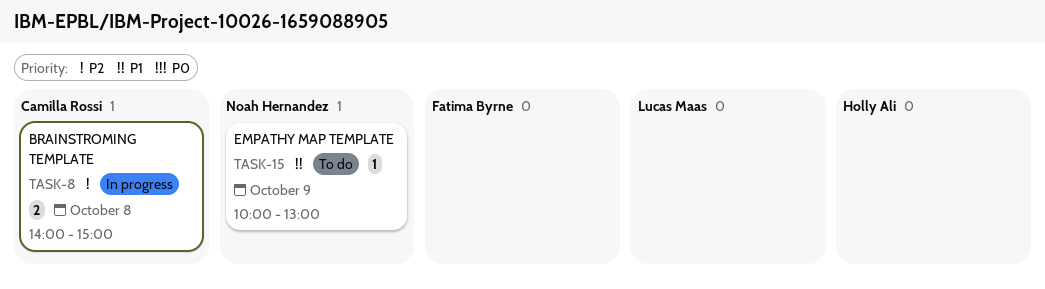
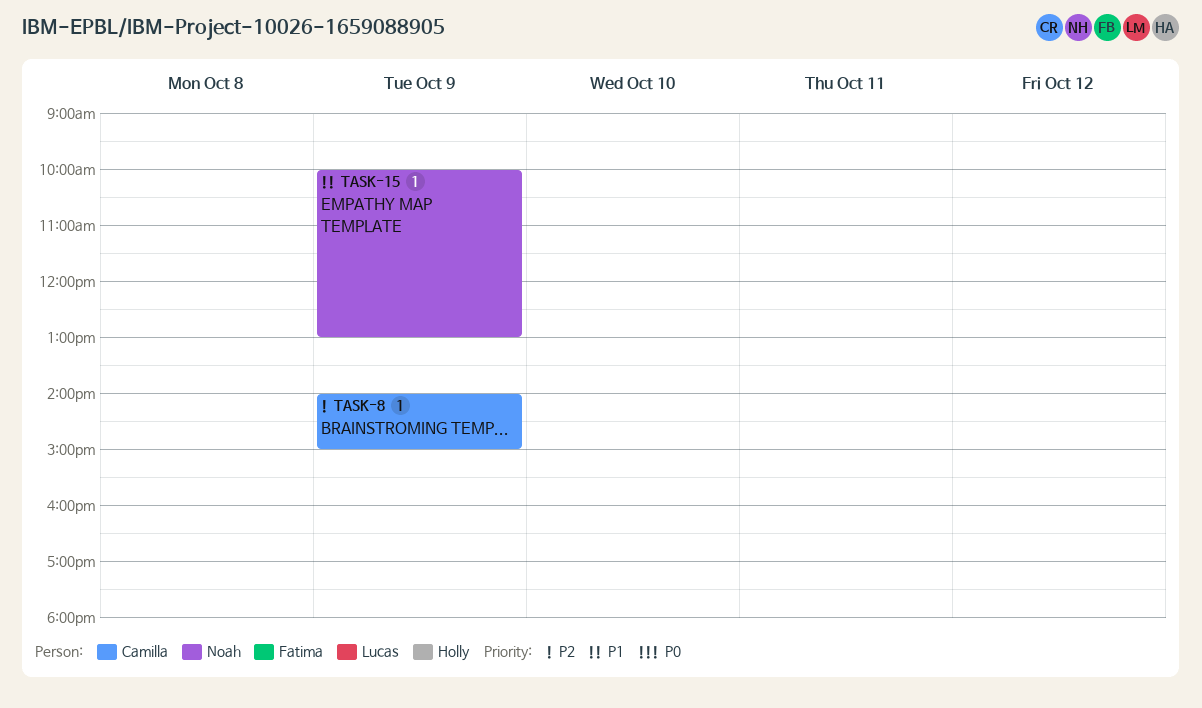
TASK-8, estimate: 2 -> 1
TASK-8, day: Oct 8 -> Oct 9

